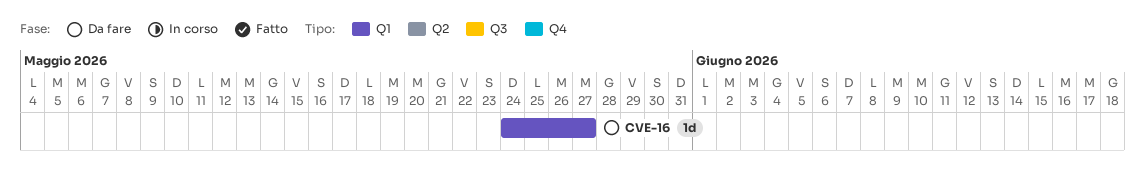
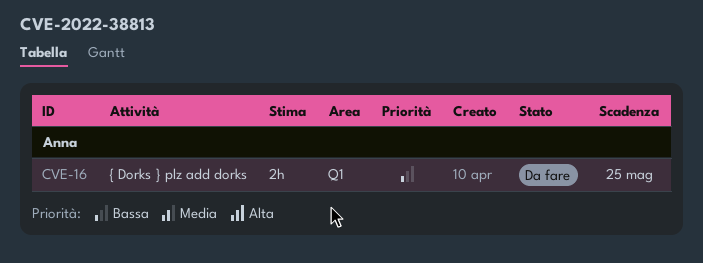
CVE-16, estimate: 1d -> 2h
CVE-16, due: May 27 -> May 25

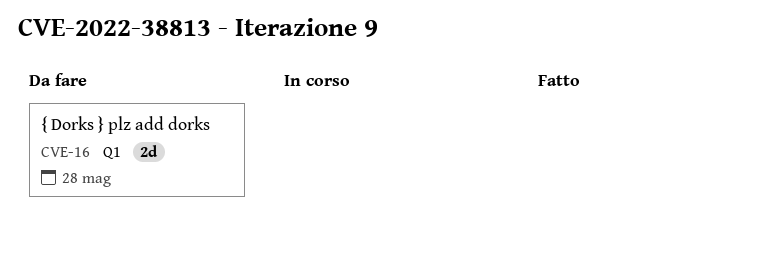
CVE-16, estimate: 2h -> 2d
CVE-16, due: May 25 -> May 28

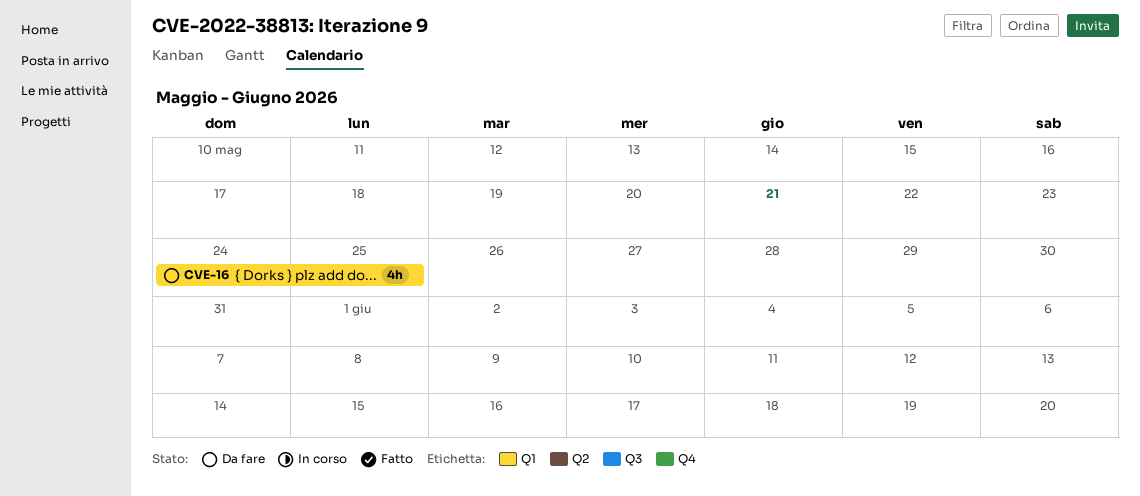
CVE-16, estimate: 2d -> 4h
CVE-16, due: May 28 -> May 25

